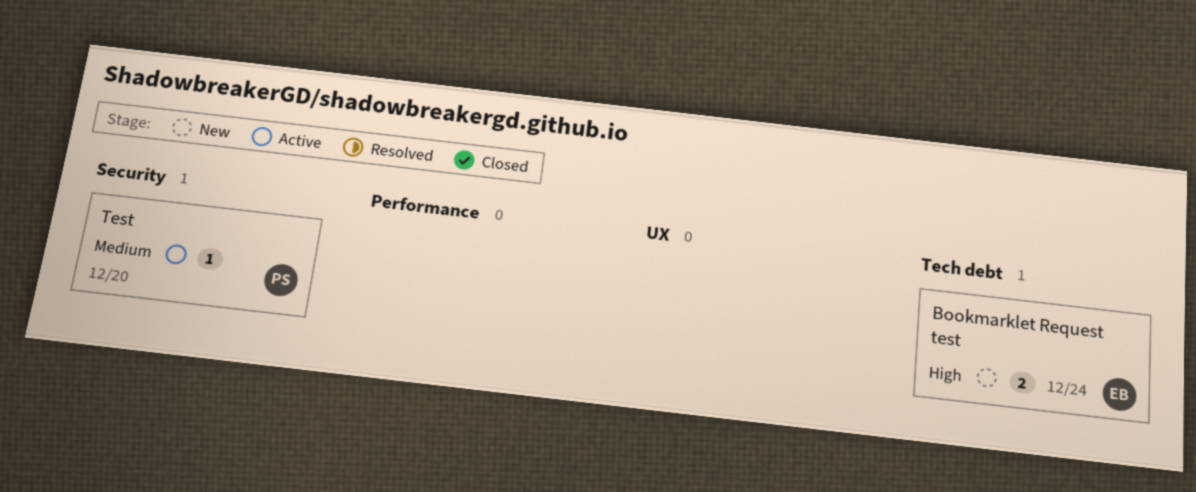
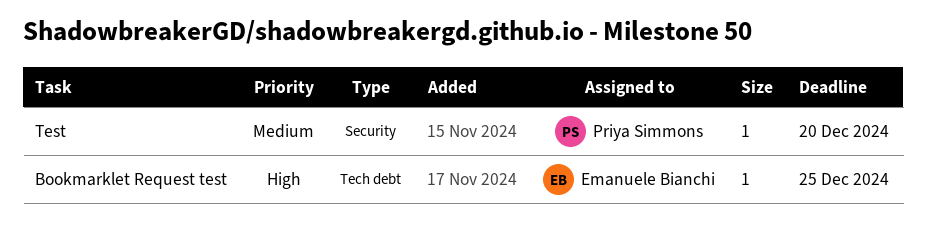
Bookmarklet Request test, estimate: 2 -> 1
Bookmarklet Request test, due: Dec 24 -> Dec 25

